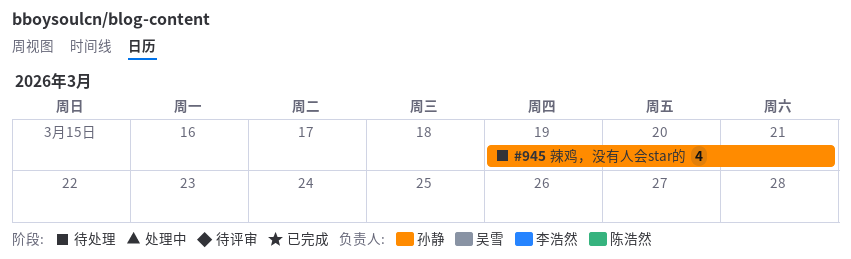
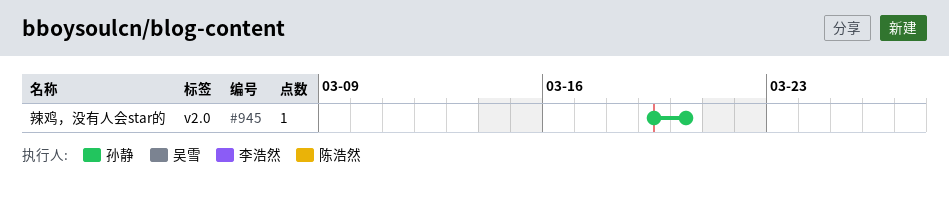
#945, estimate: 4 -> 1
#945, due: Mar 21 -> Mar 20

